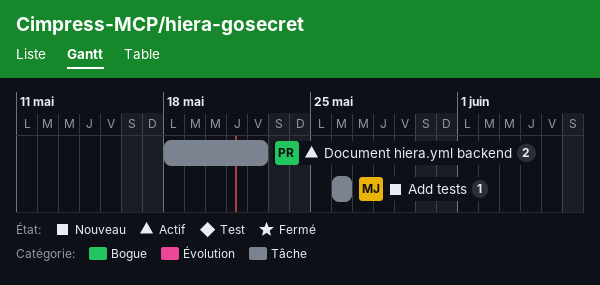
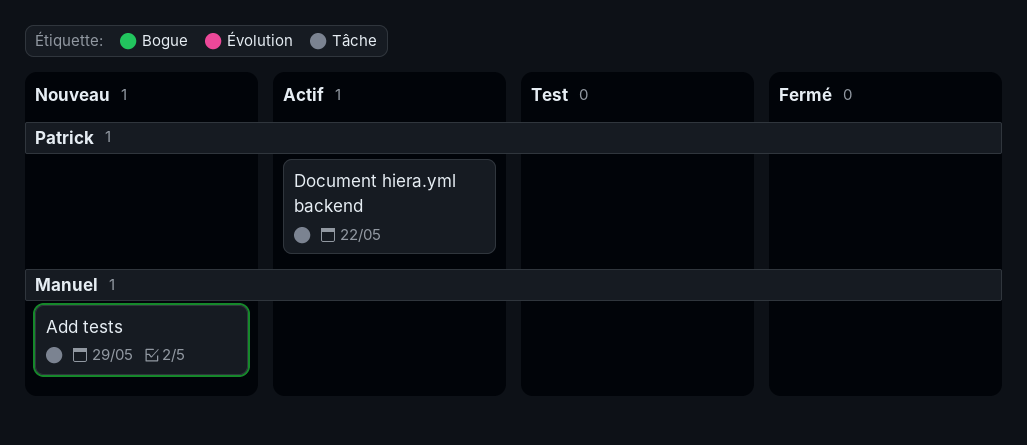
Add tests, due: May 26 -> May 29

